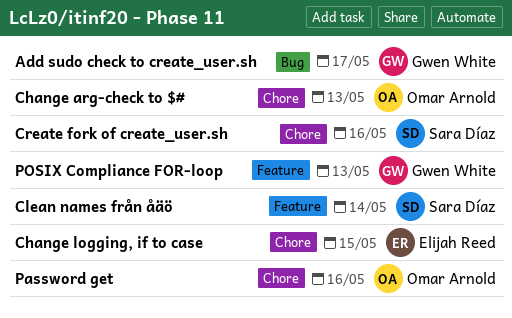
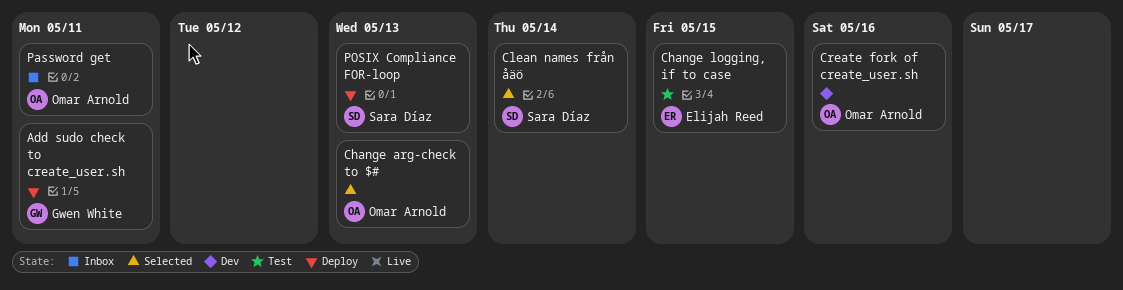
Add sudo check to create_user.sh, due: May 17 -> May 11
Create fork of create_user.sh, owner: Sara Díaz -> Omar Arnold
Password get, due: May 16 -> May 11
POSIX Compliance FOR-loop, owner: Gwen White -> Sara Díaz

